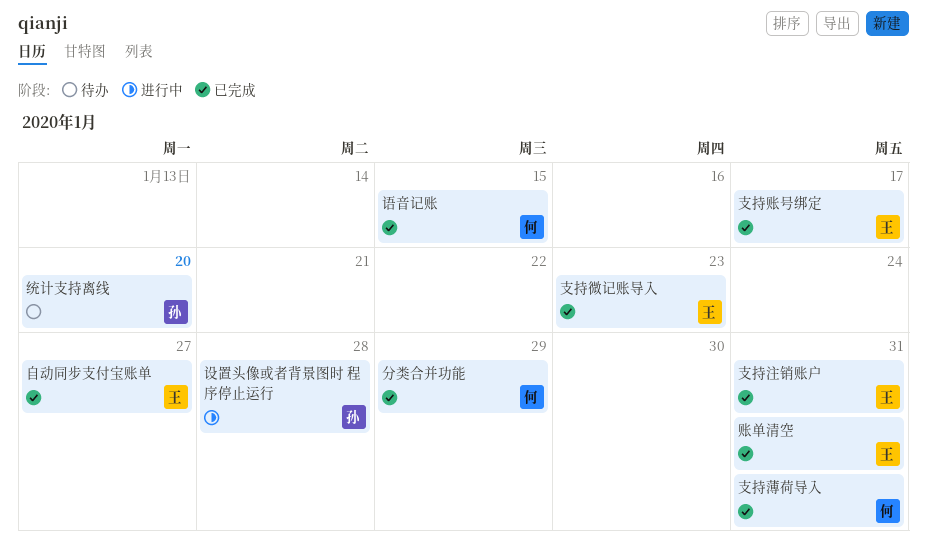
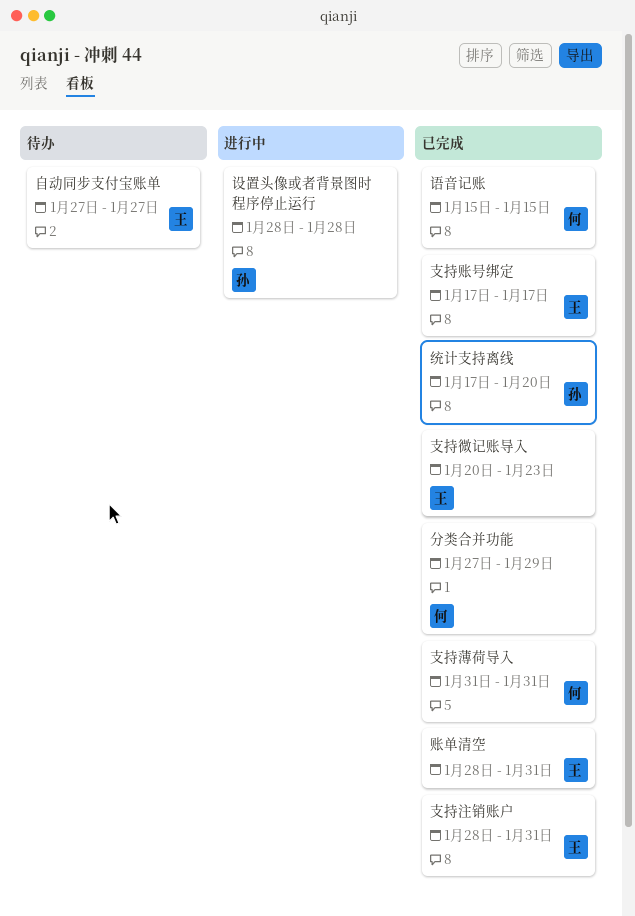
统计支持离线, status: 待办 -> 已完成
自动同步支付宝账单, status: 已完成 -> 待办

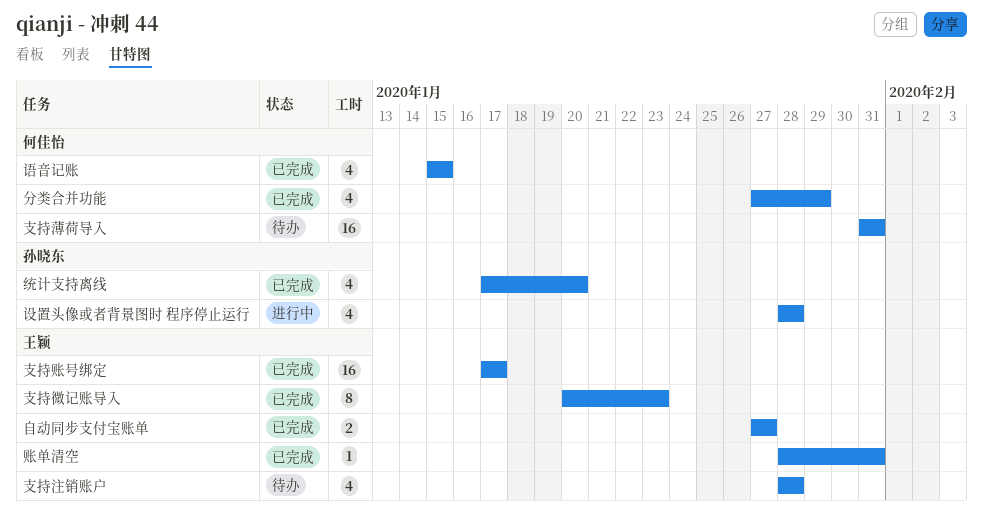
支持注销账户, status: 已完成 -> 待办
支持注销账户, due: Jan 31 -> Jan 28
支持薄荷导入, status: 已完成 -> 待办
自动同步支付宝账单, status: 待办 -> 已完成

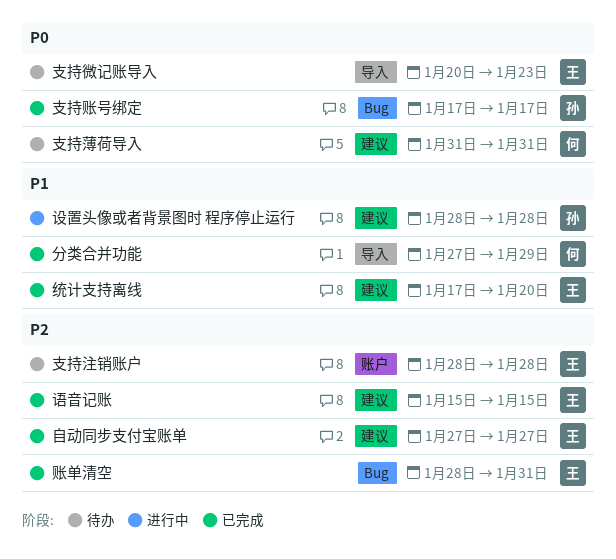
支持微记账导入, status: 已完成 -> 待办
支持账号绑定, owner: 王颖 -> 孙晓东
统计支持离线, owner: 孙晓东 -> 王颖
语音记账, owner: 何佳怡 -> 王颖

